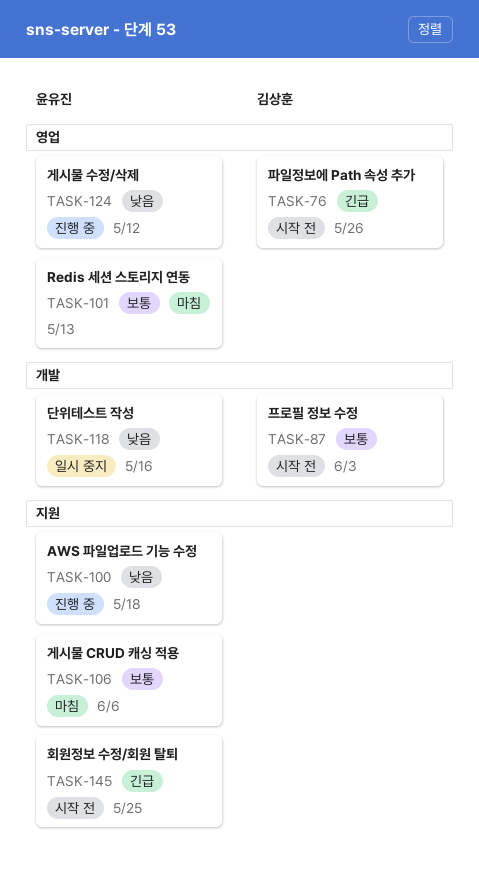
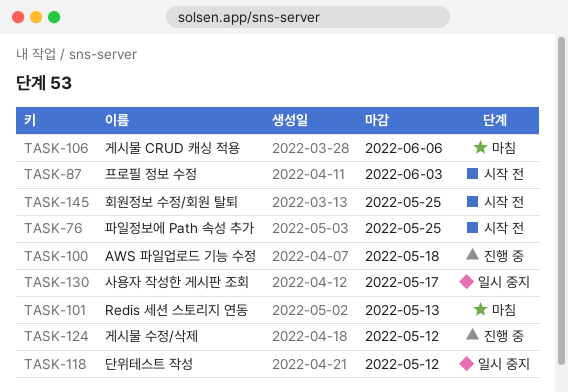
TASK-76, due: May 26 -> May 25
TASK-118, due: May 16 -> May 12
TASK-130: none -> present

